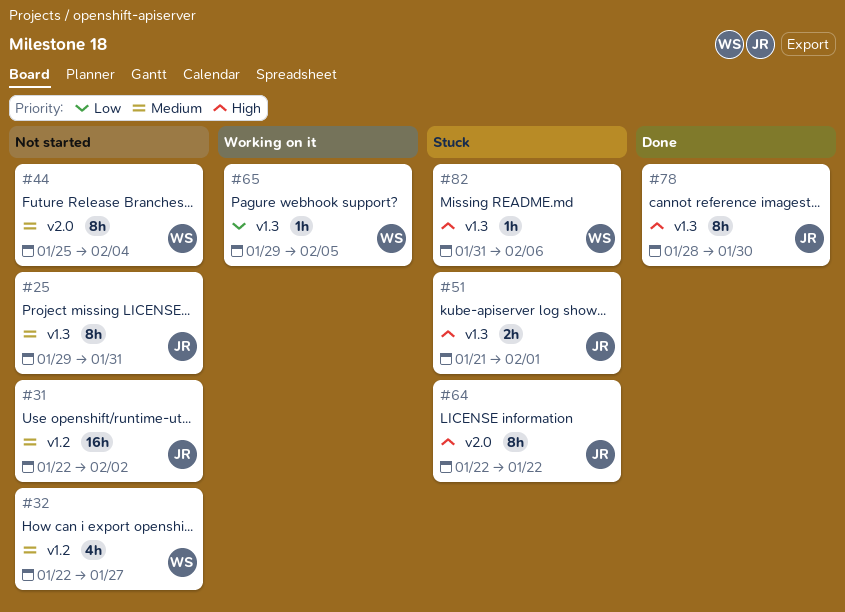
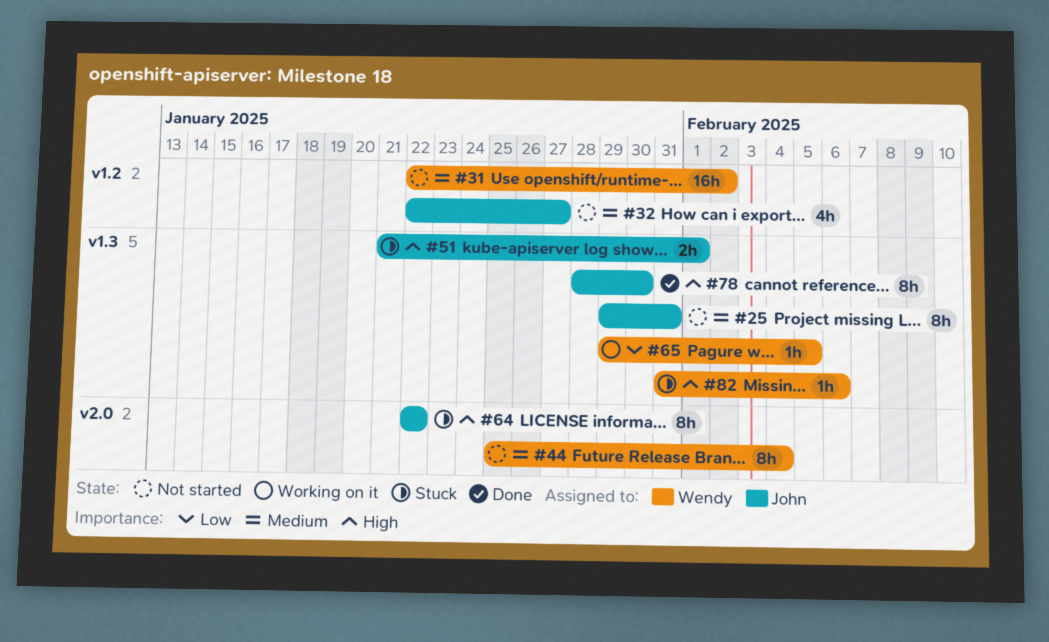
#31, owner: John -> Wendy
#32, owner: Wendy -> John

